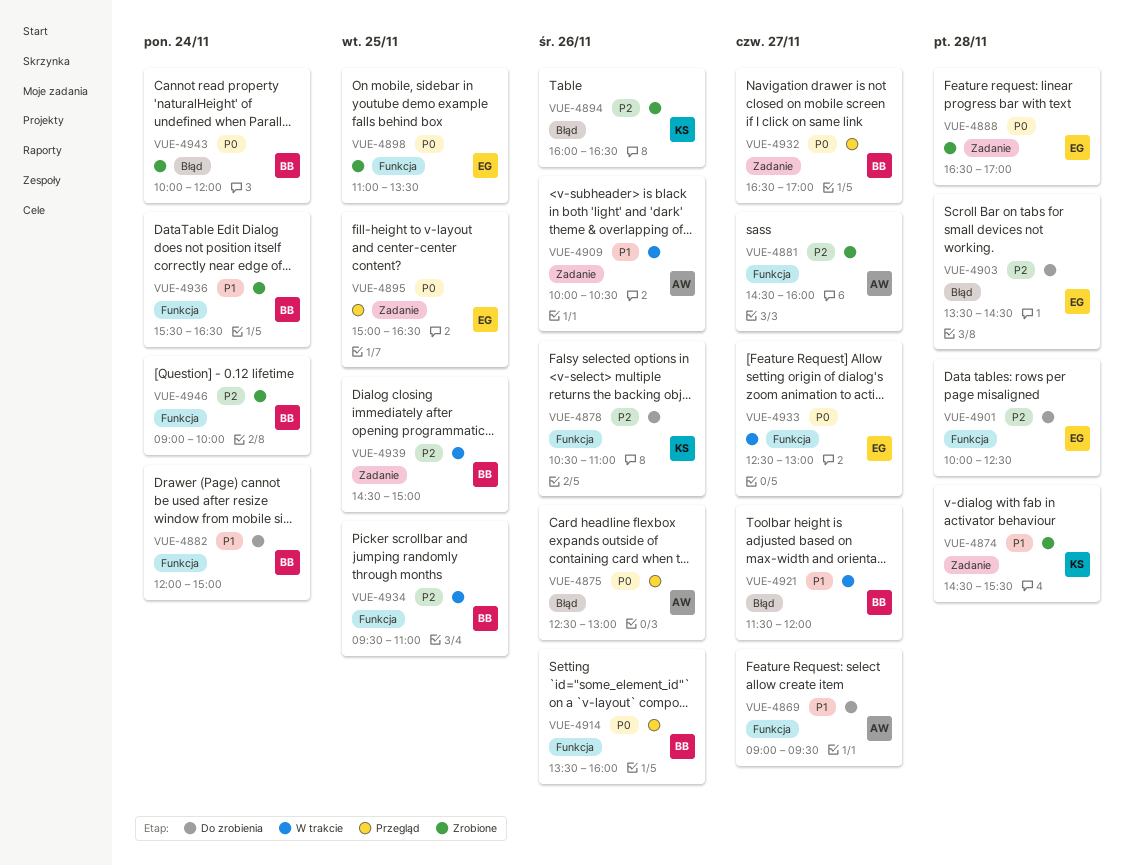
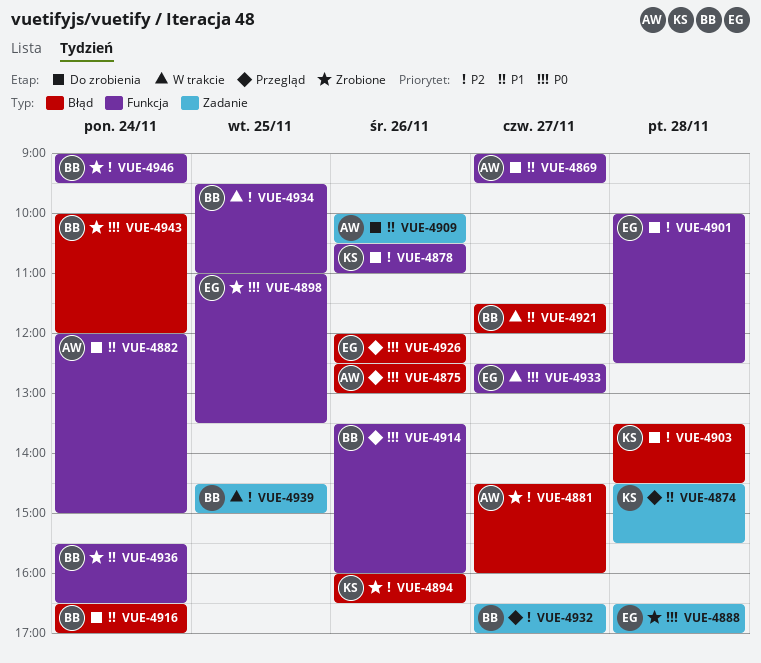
VUE-4874, status: Zrobione -> Przegląd
VUE-4881, label: Funkcja -> Błąd
VUE-4882, owner: BB -> AW
VUE-4895: present -> none
VUE-4903, owner: EG -> KS
VUE-4909, status: W trakcie -> Do zrobienia
VUE-4916: none -> present
VUE-4926: none -> present
VUE-4932, priority: P0 -> P2
VUE-4946, ends: 10:00 -> 09:30

